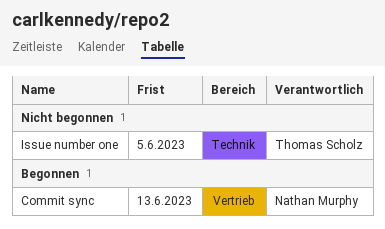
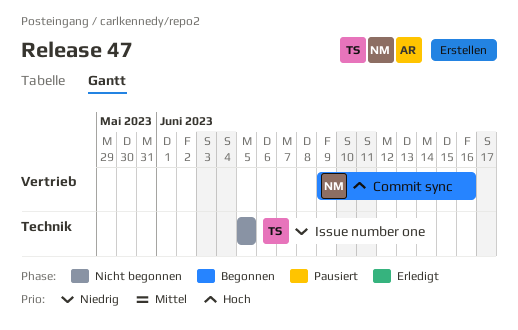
Commit sync, due: Jun 13 -> Jun 16

